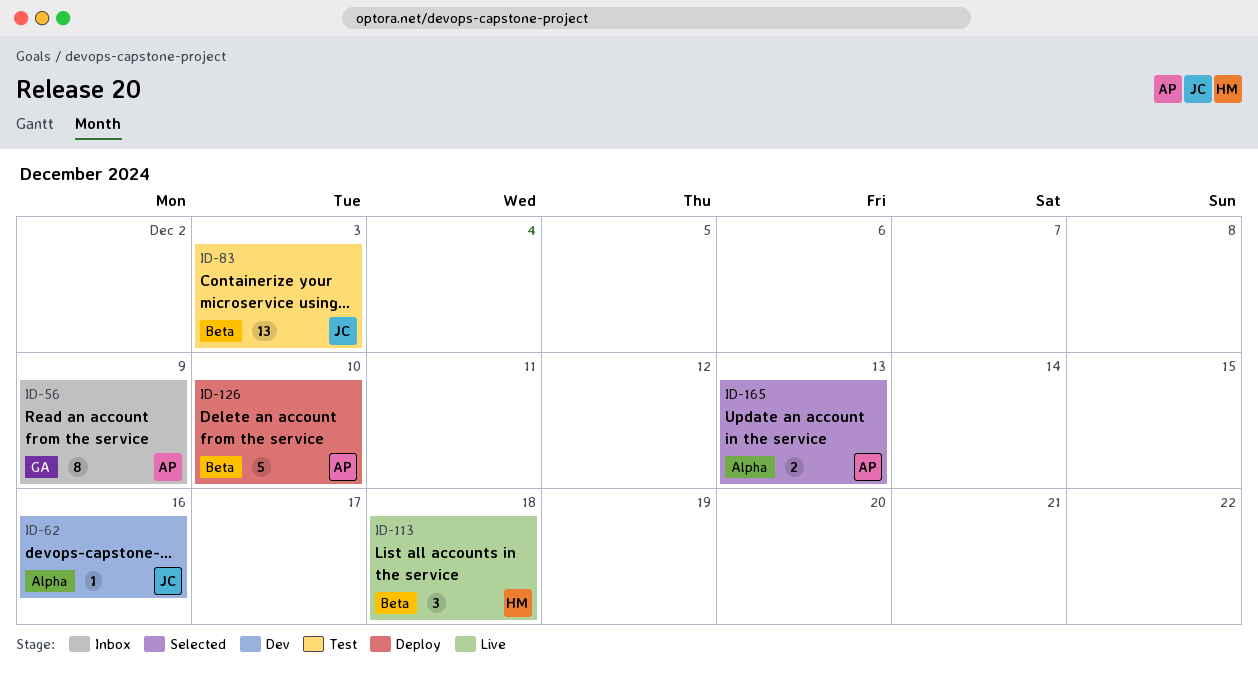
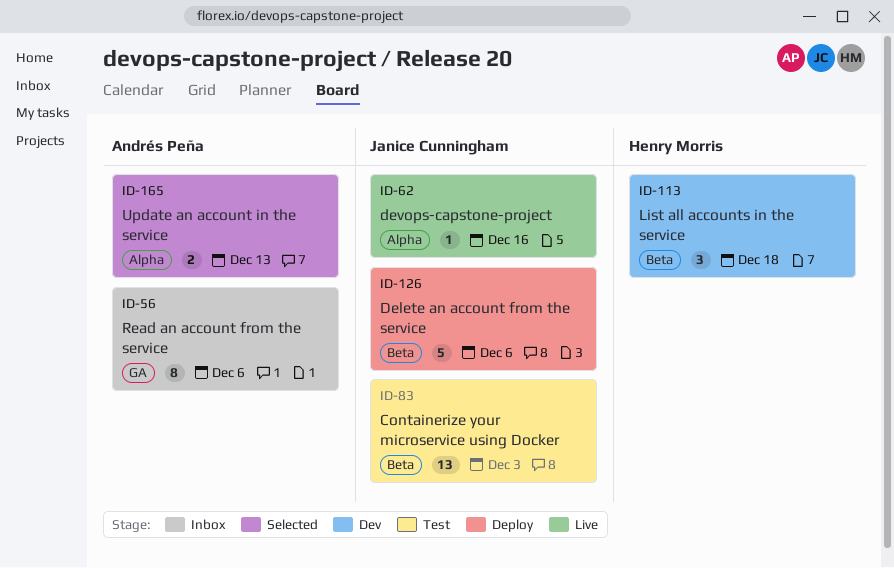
ID-56, due: Dec 9 -> Dec 6
ID-62, status: Dev -> Live
ID-113, status: Live -> Dev
ID-126, owner: Andrés Peña -> Janice Cunningham
ID-126, due: Dec 10 -> Dec 6

